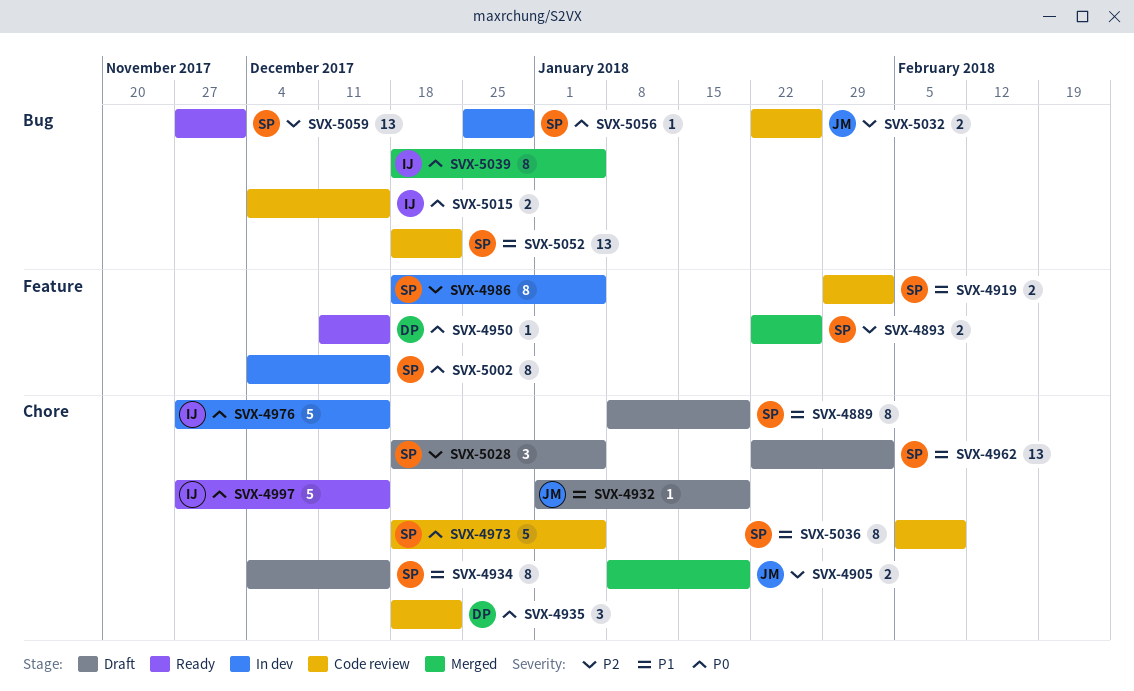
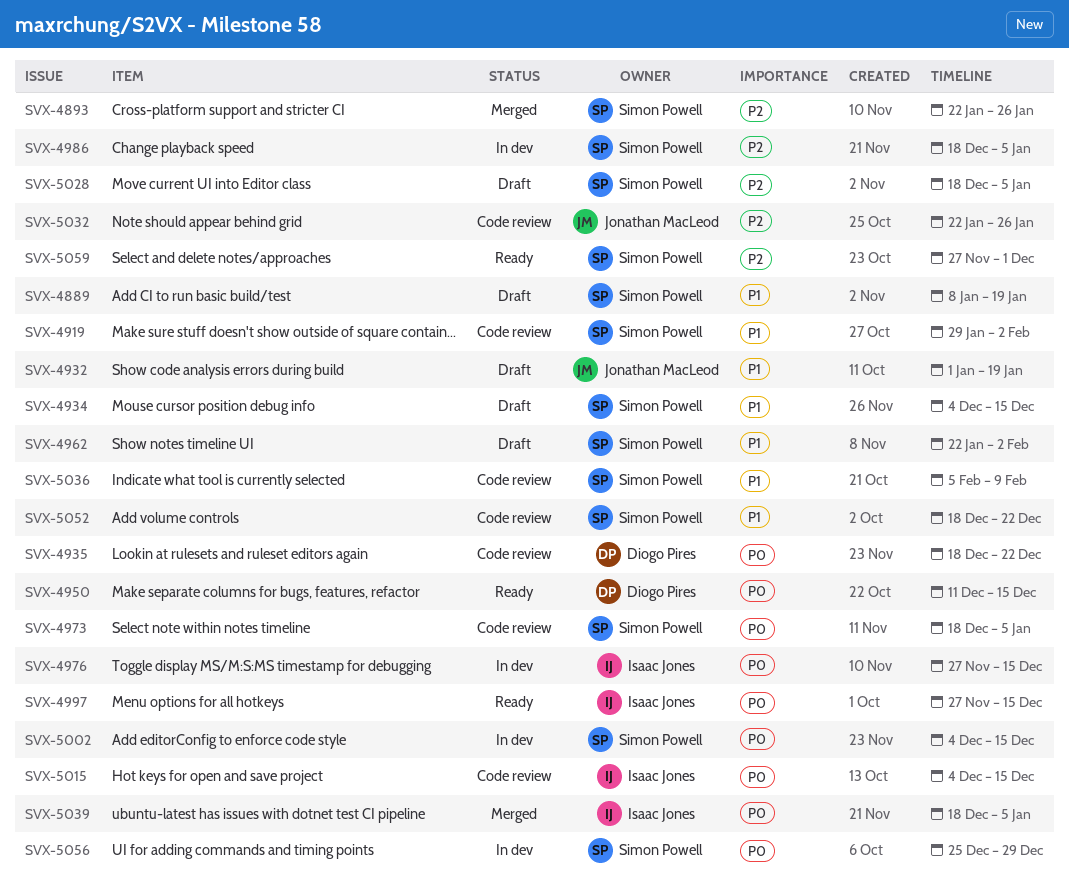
SVX-4905: present -> none

